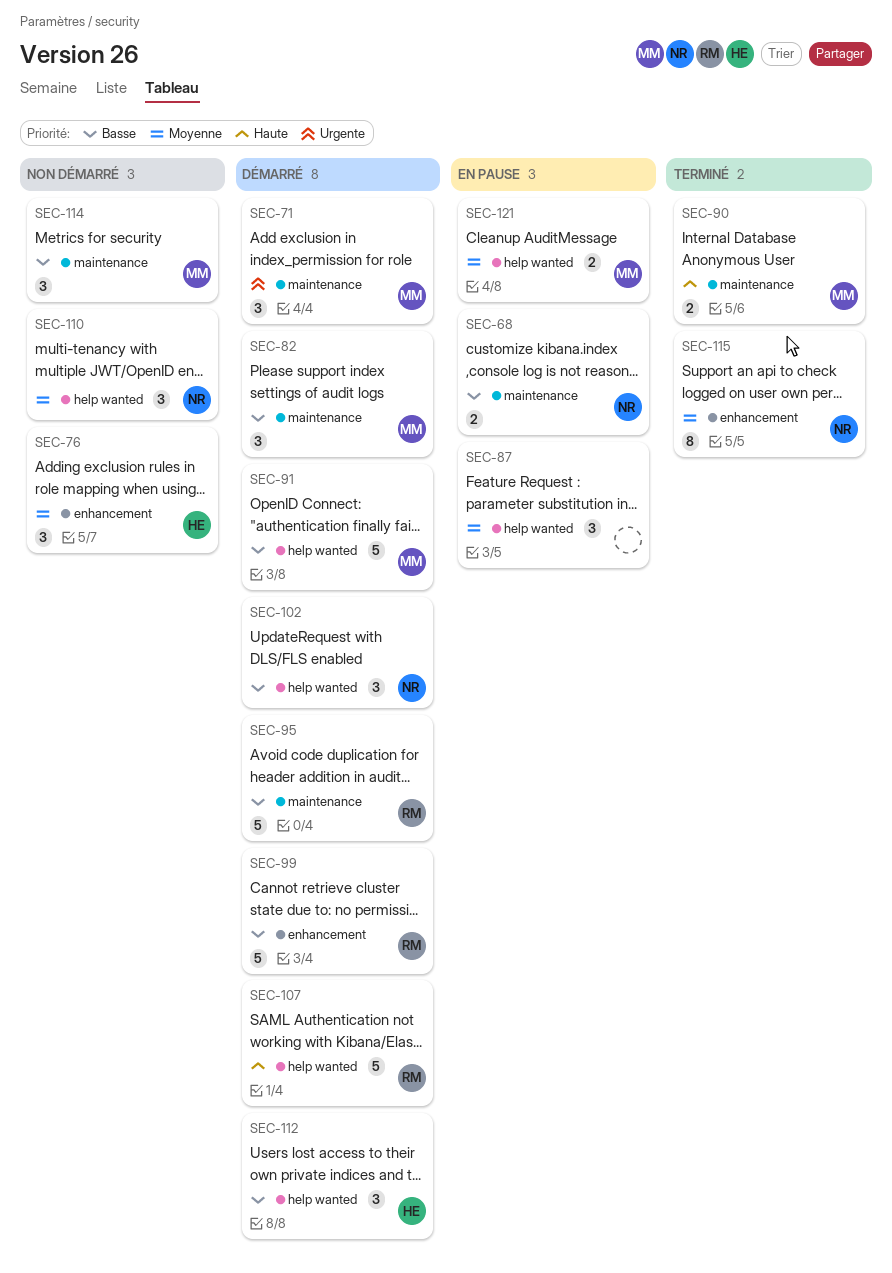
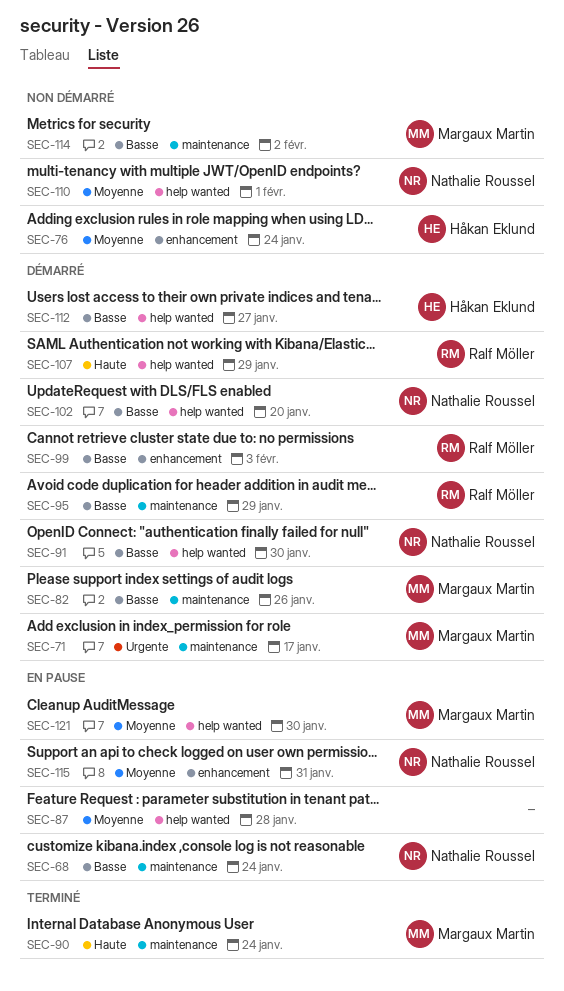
SEC-91, owner: Margaux Martin -> Nathalie Roussel
SEC-115, status: Terminé -> En pause

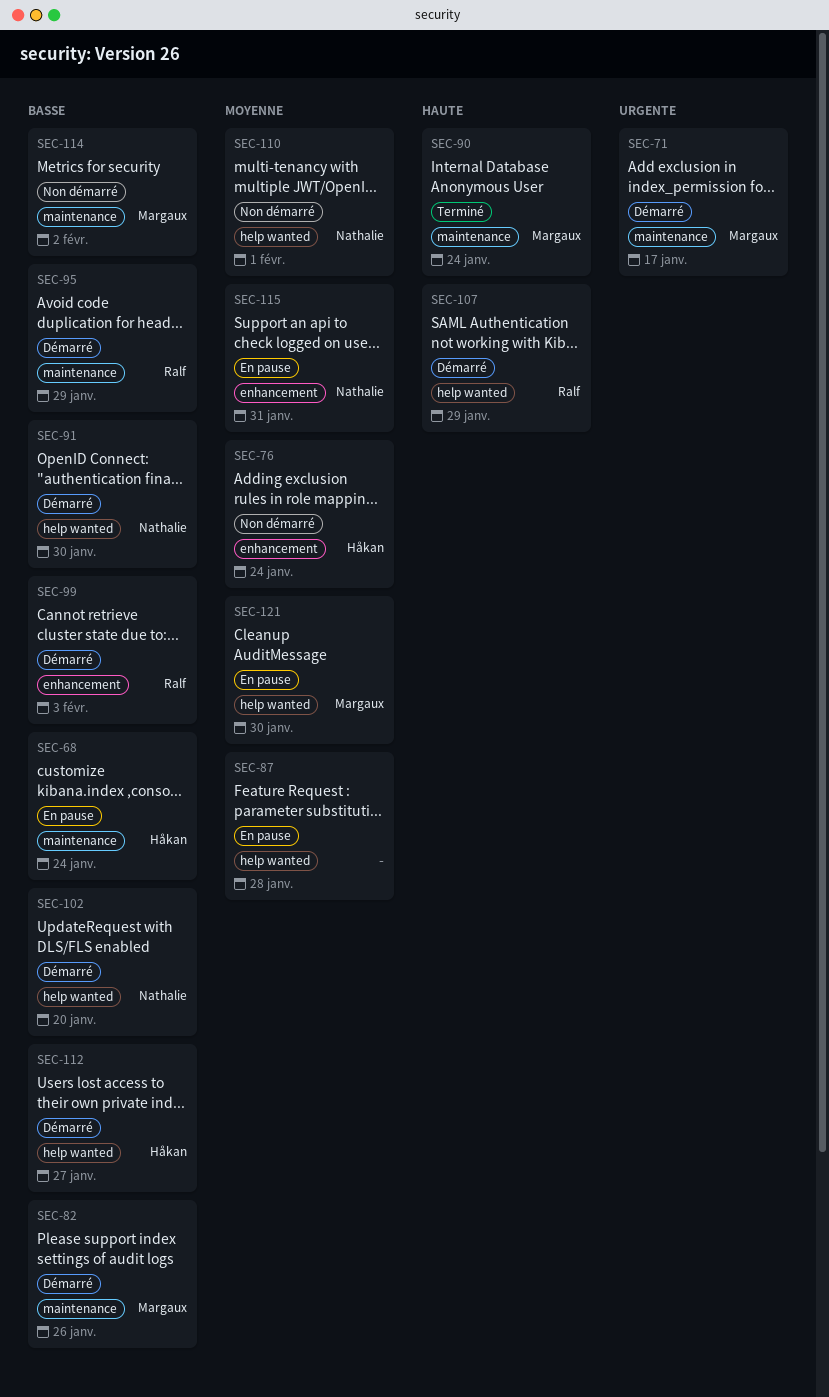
SEC-68, owner: Nathalie Roussel -> Håkan Eklund

